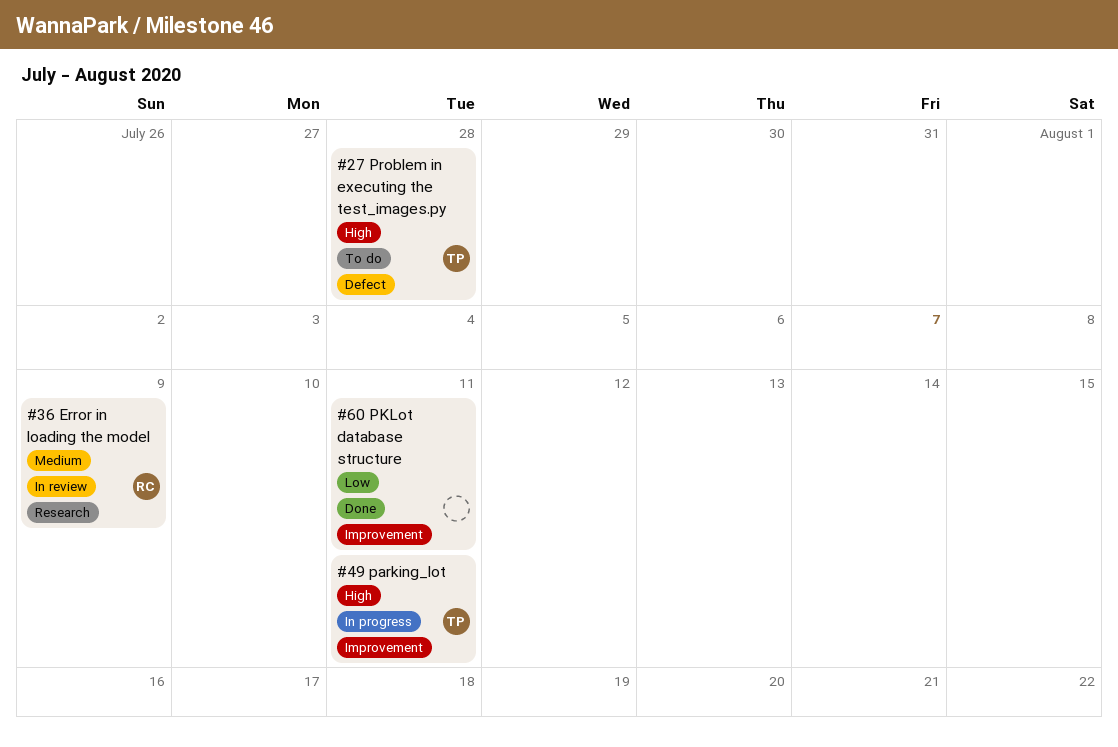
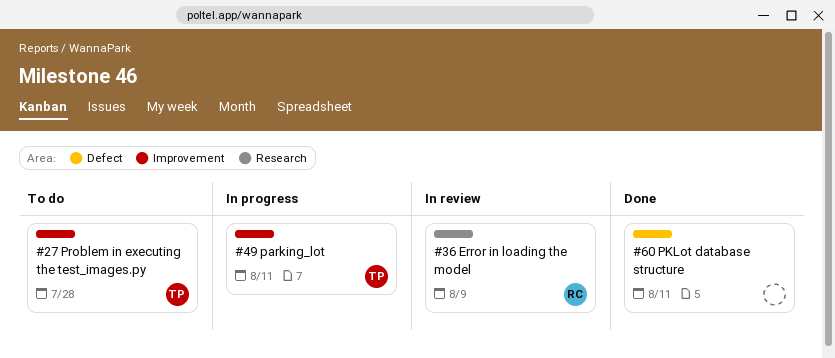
#27, label: Defect -> Improvement
#60, label: Improvement -> Defect

